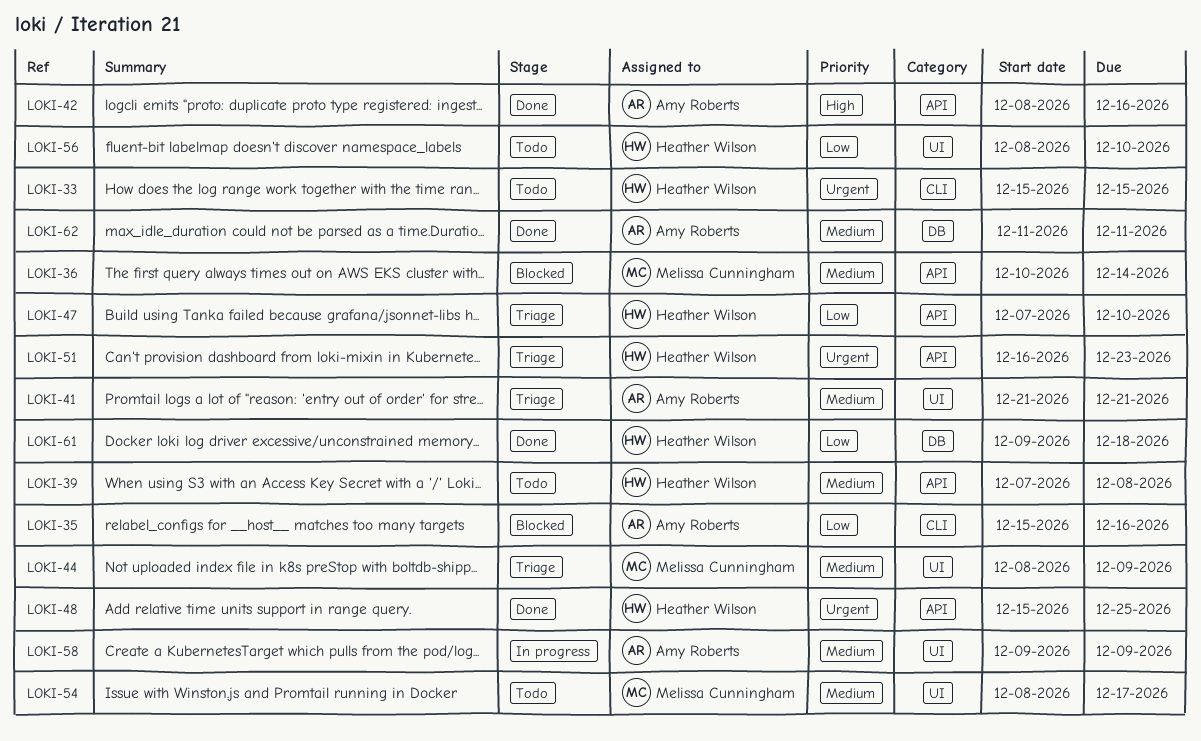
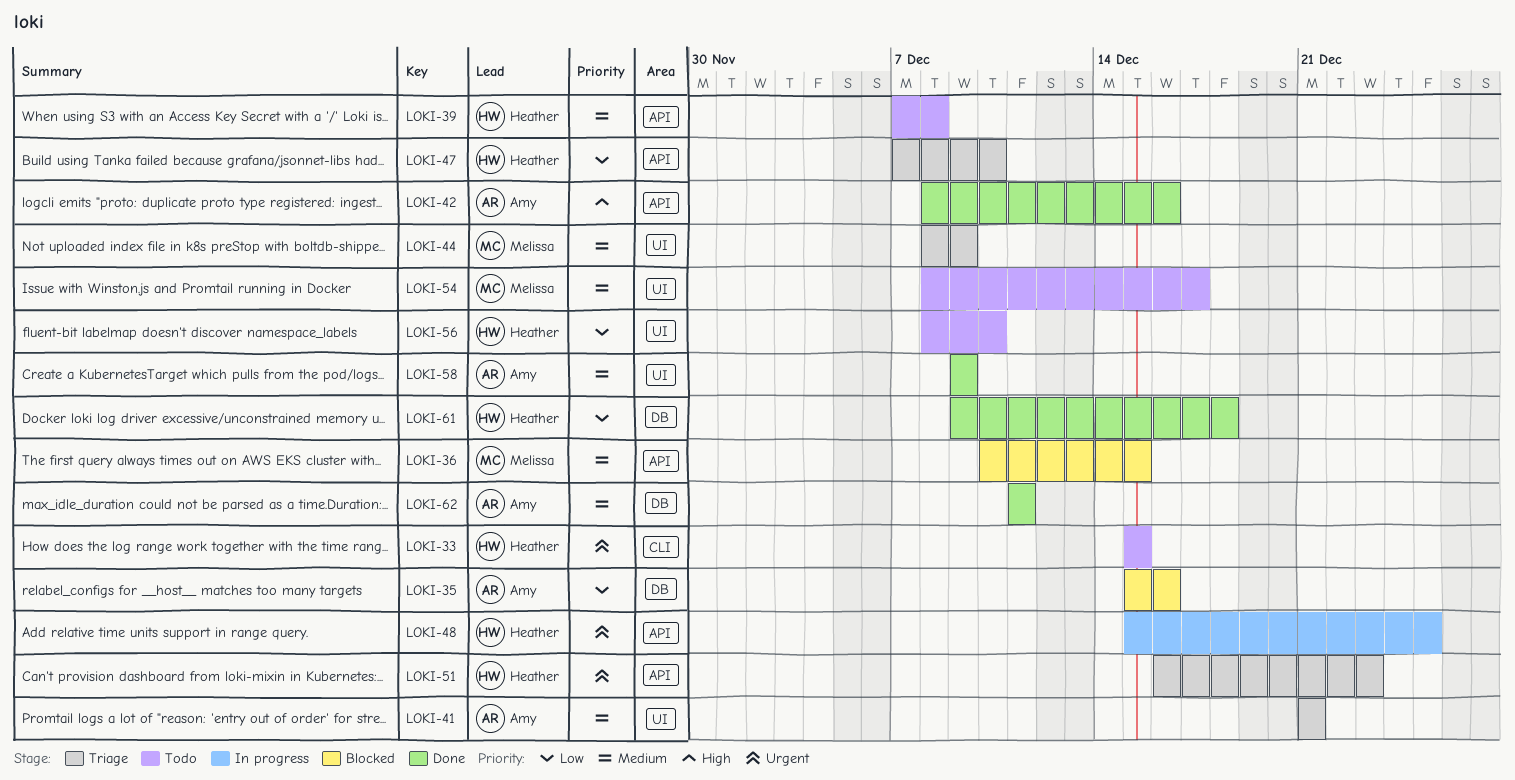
LOKI-35, label: CLI -> DB
LOKI-36, due: Dec 14 -> Dec 15
LOKI-48, status: Done -> In progress
LOKI-58, status: In progress -> Done

